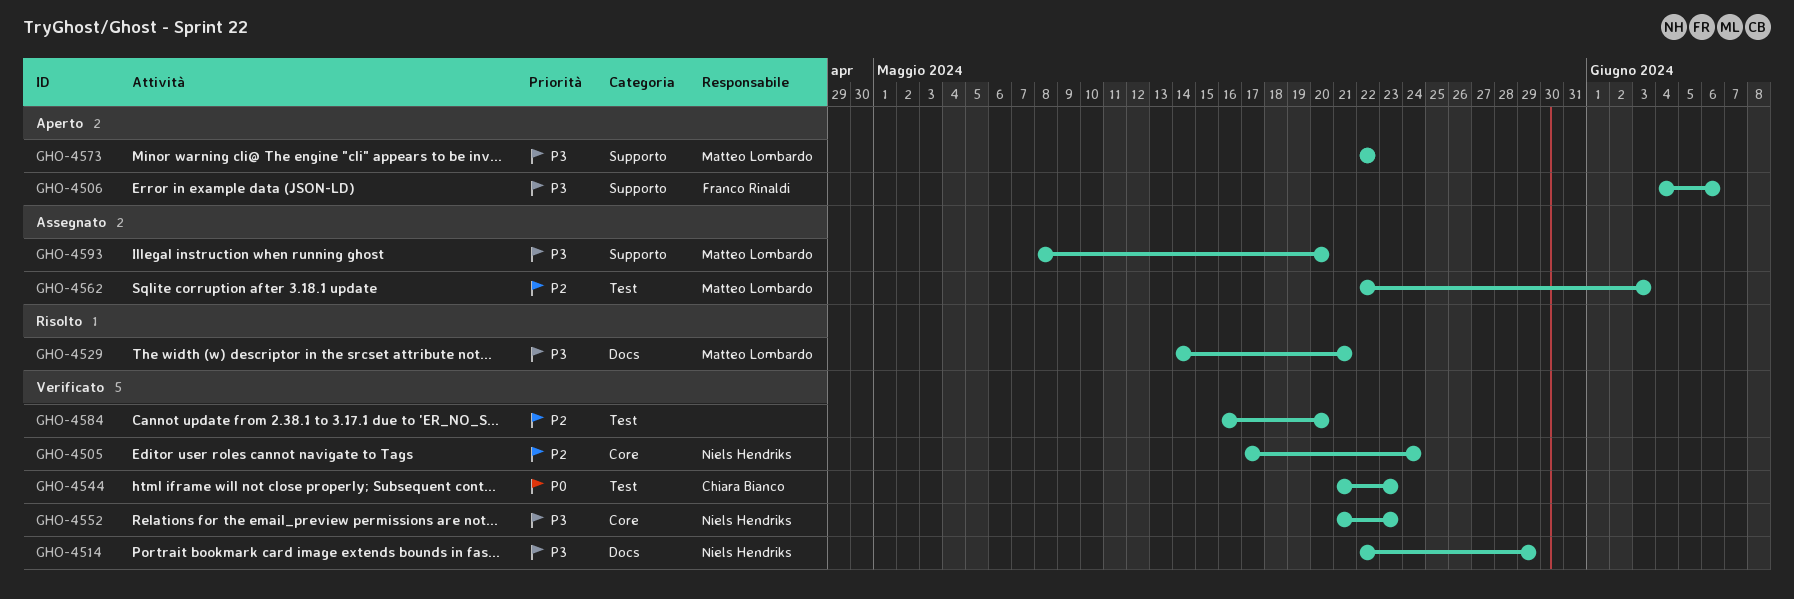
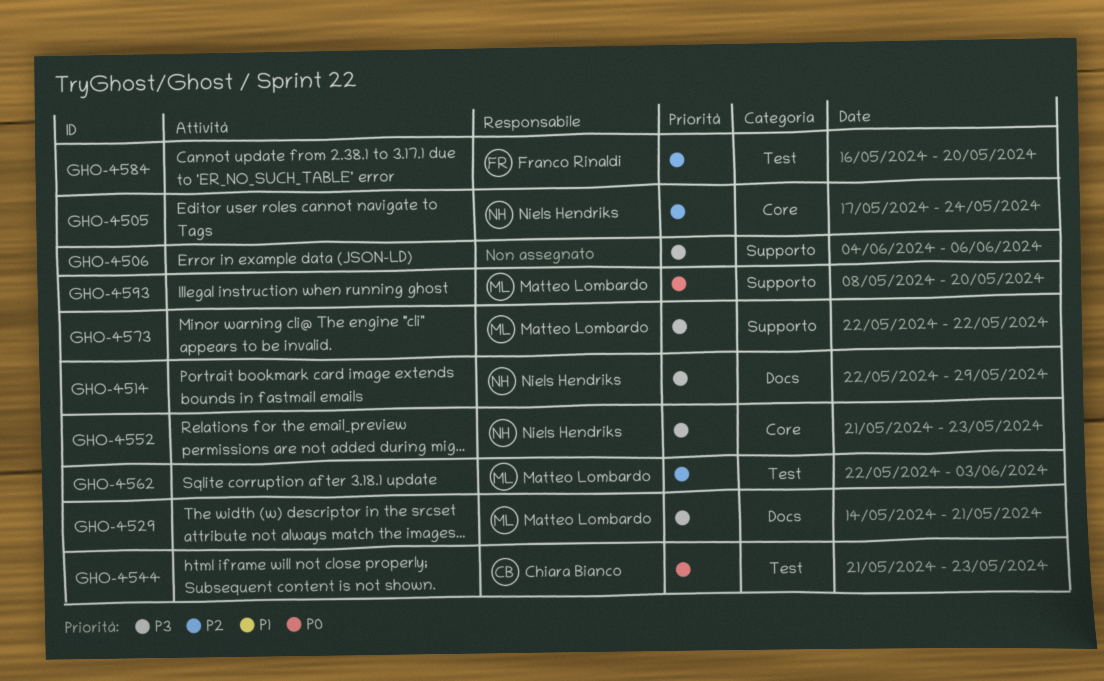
GHO-4506, owner: Franco Rinaldi -> none
GHO-4584, owner: none -> Franco Rinaldi
GHO-4593, priority: P3 -> P0

